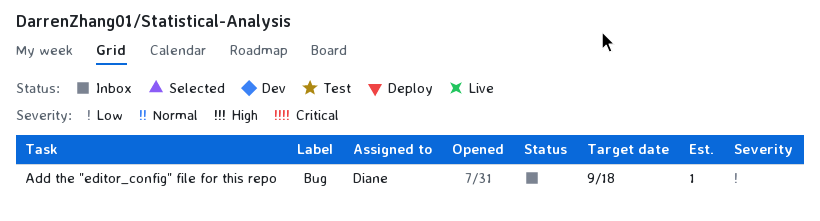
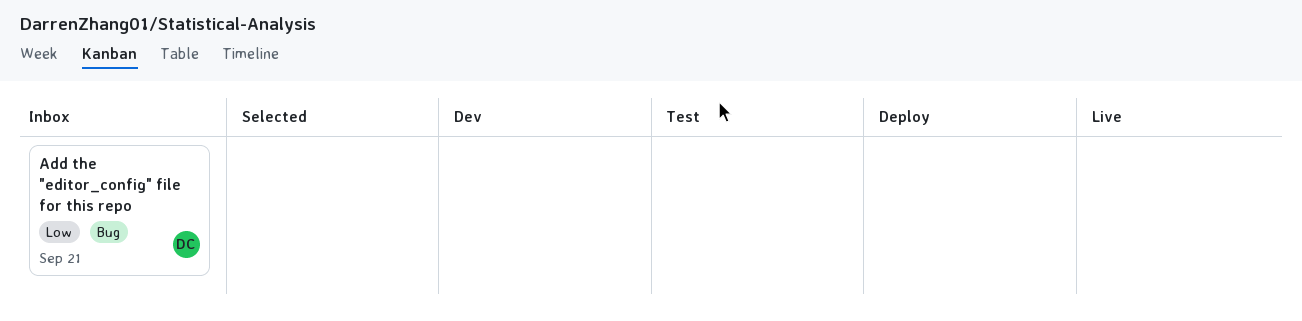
Add the "editor_config" file for this repo, due: Sep 18 -> Sep 21

